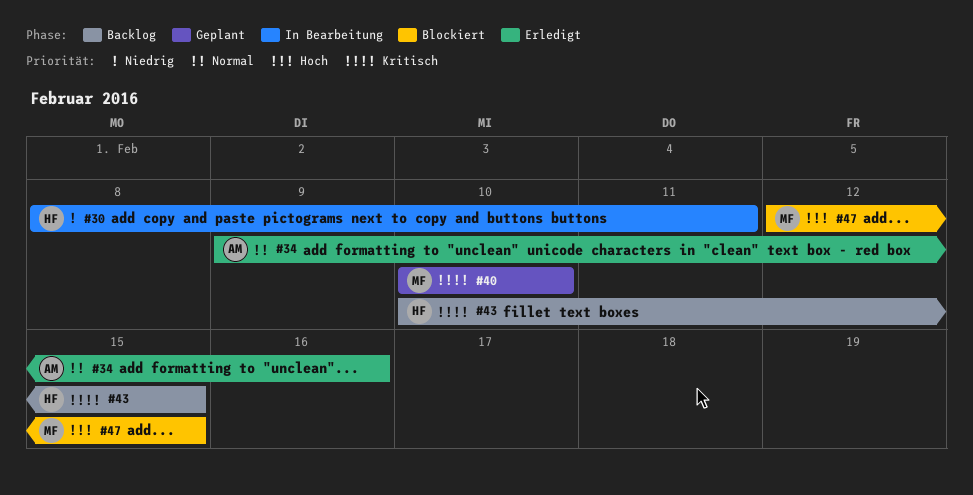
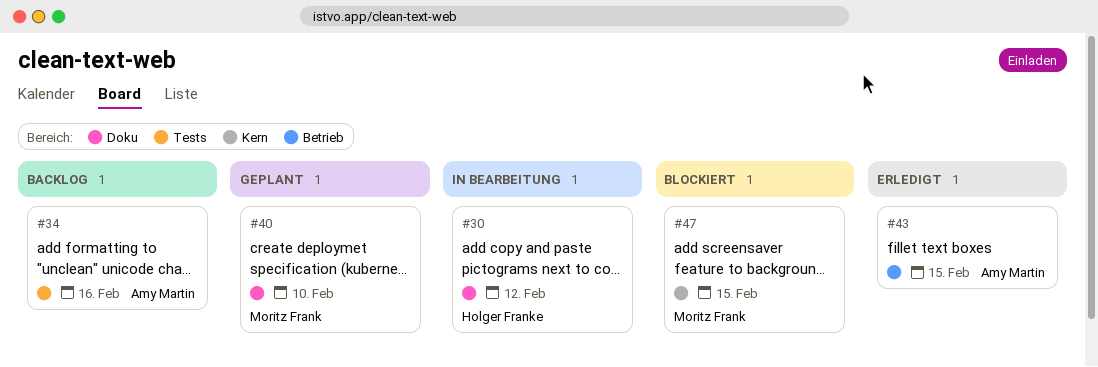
#30, due: Feb 11 -> Feb 12
#34, status: Erledigt -> Backlog
#43, status: Backlog -> Erledigt
#43, owner: Holger Franke -> Amy Martin

